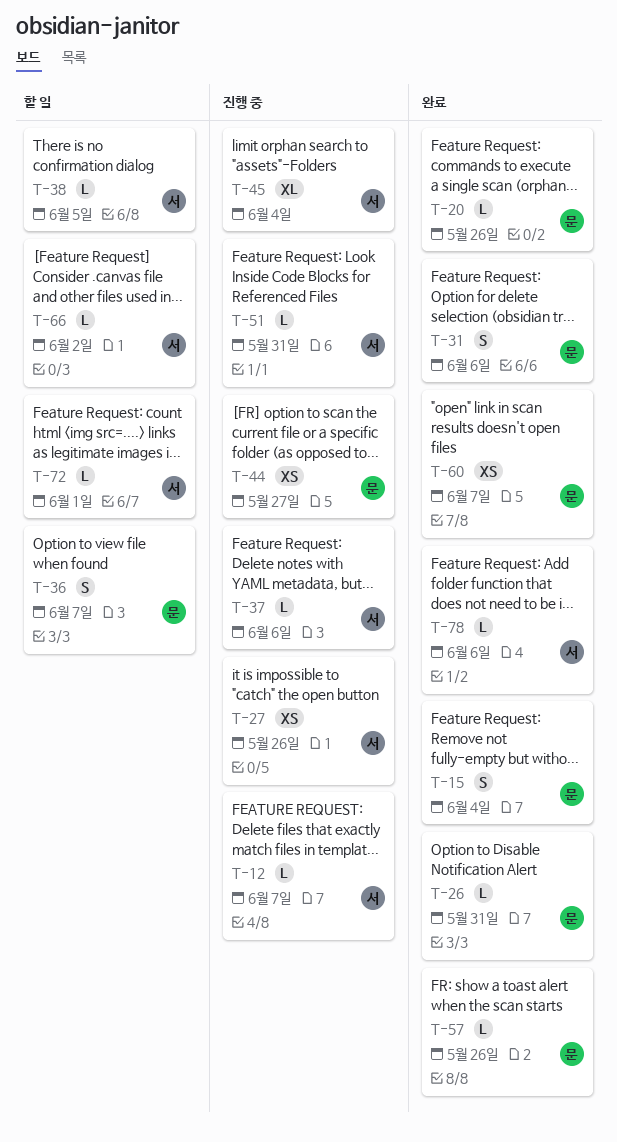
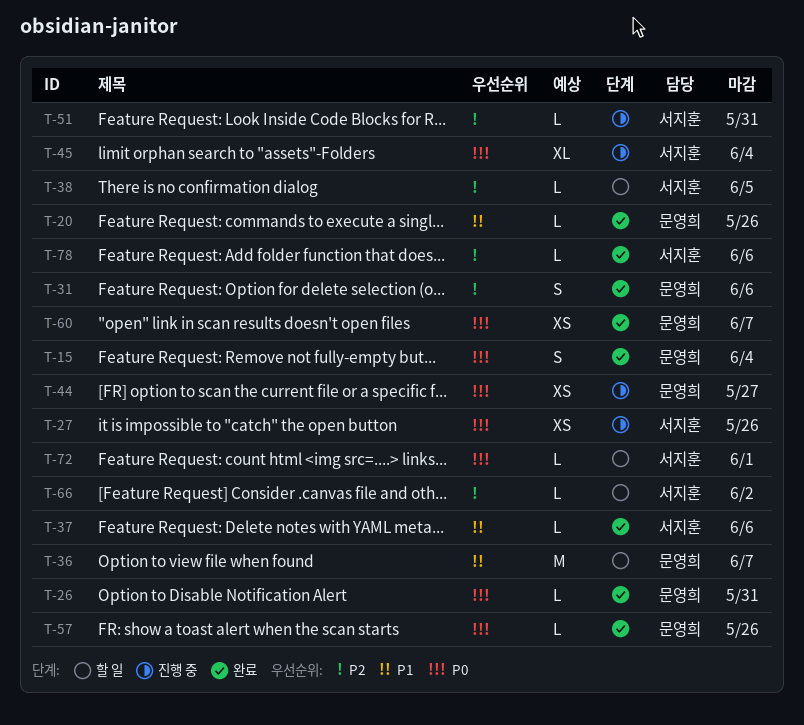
T-12: present -> none
T-36, estimate: S -> M
T-37, status: 진행 중 -> 완료

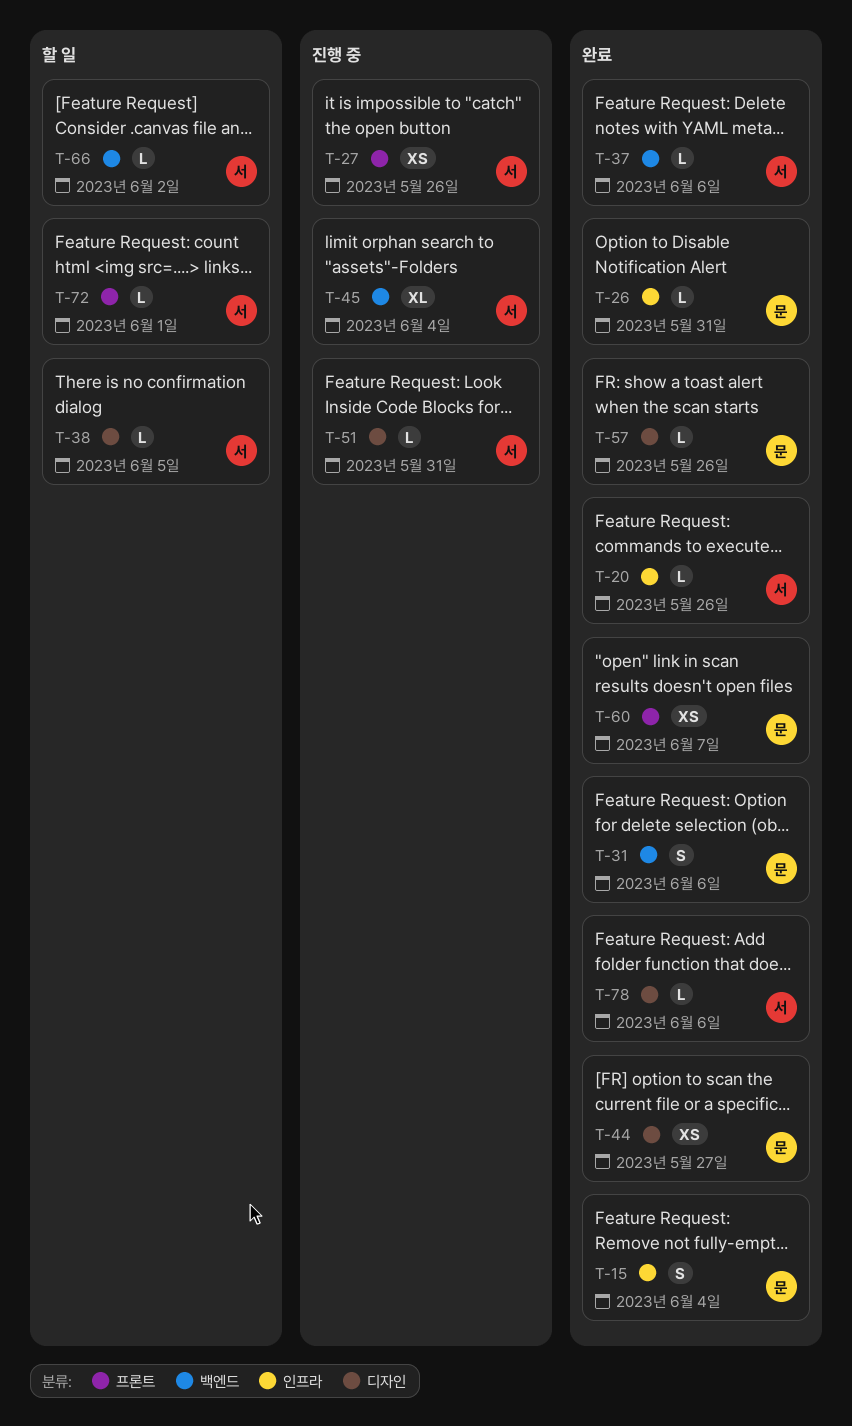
T-20, owner: 문영희 -> 서지훈
T-36: present -> none
T-44, status: 진행 중 -> 완료

